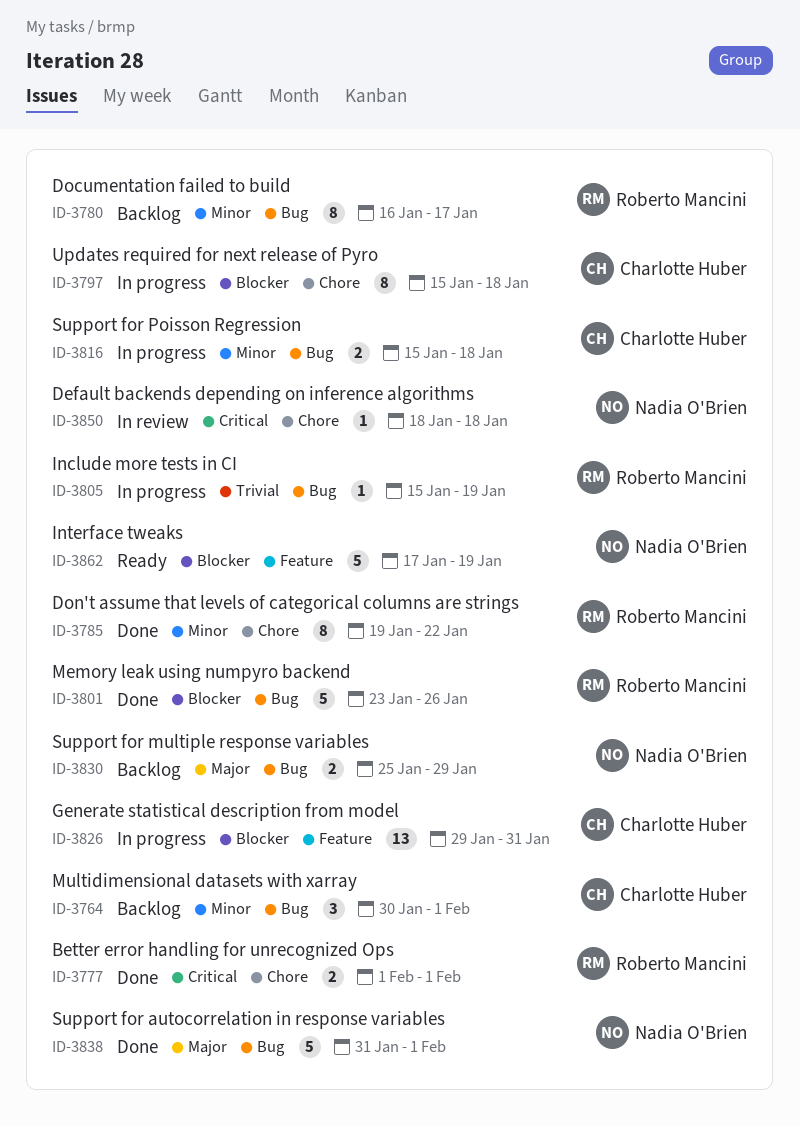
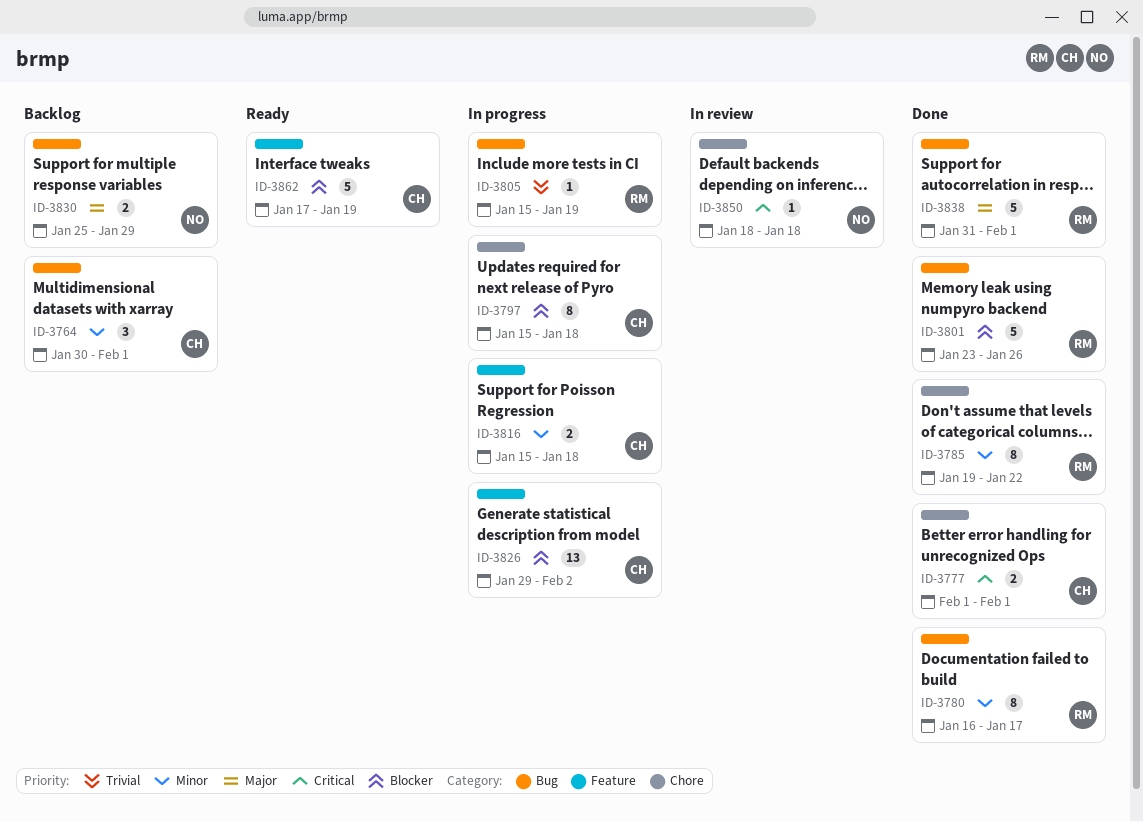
ID-3777, owner: Roberto Mancini -> Charlotte Huber
ID-3780, status: Backlog -> Done
ID-3816, label: Bug -> Feature
ID-3826, due: Jan 31 -> Feb 2
ID-3838, owner: Nadia O'Brien -> Roberto Mancini
ID-3862, owner: Nadia O'Brien -> Charlotte Huber

